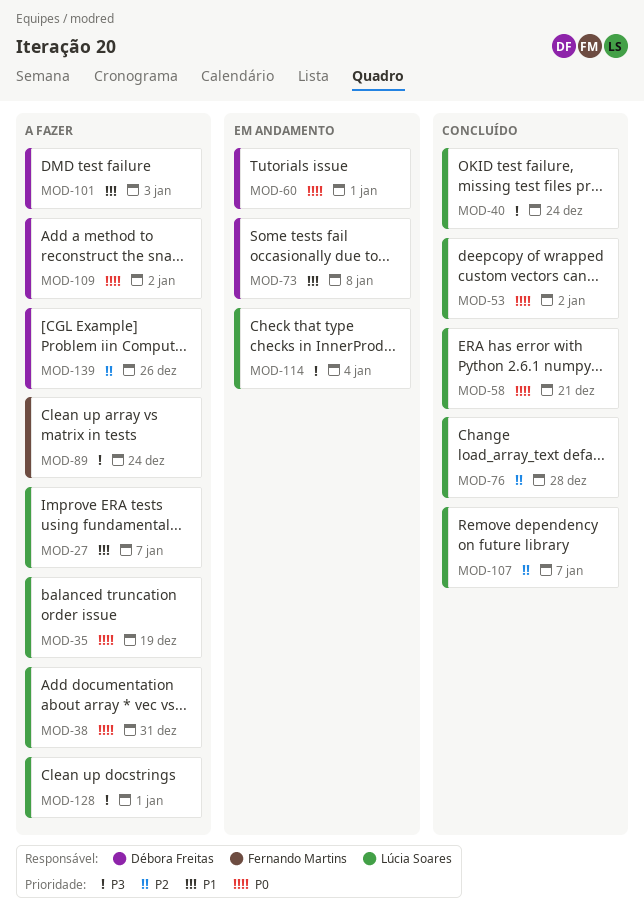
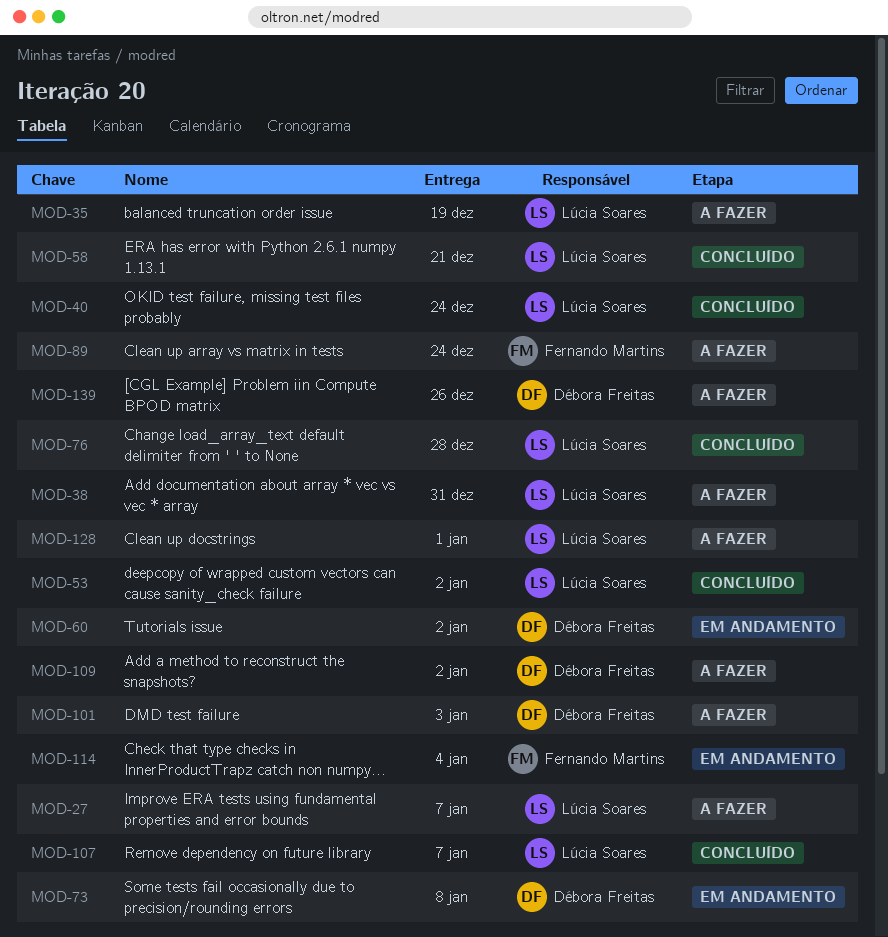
MOD-60, due: Jan 1 -> Jan 2
MOD-114, owner: Lúcia Soares -> Fernando Martins

